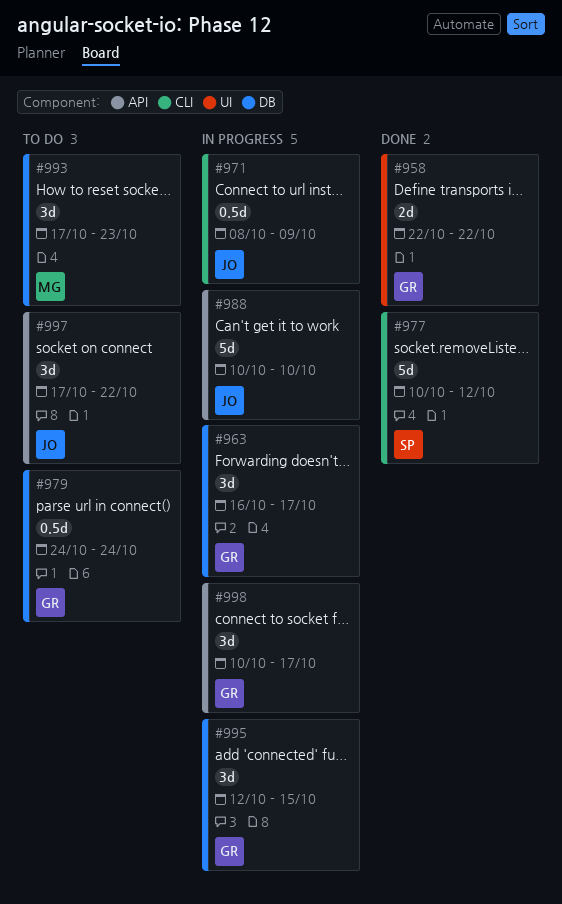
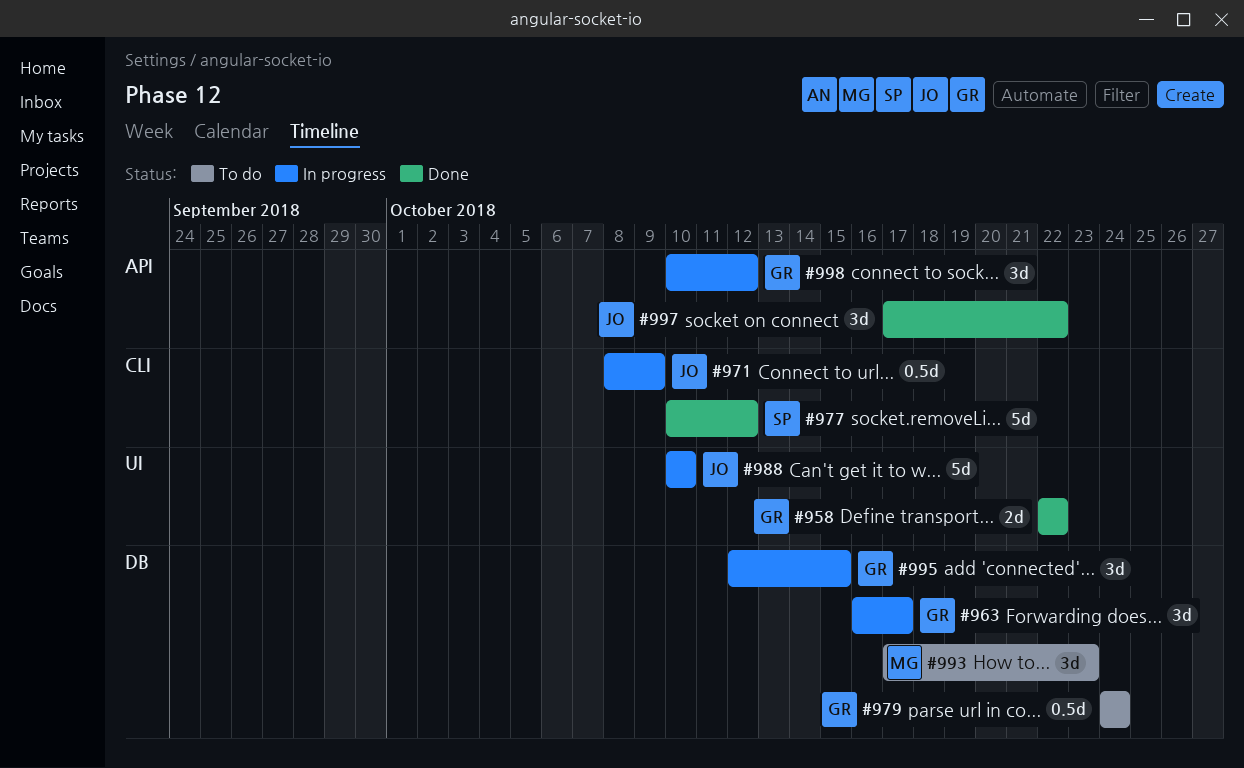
#988, label: API -> UI
#997, status: To do -> Done
#998, due: Oct 17 -> Oct 12

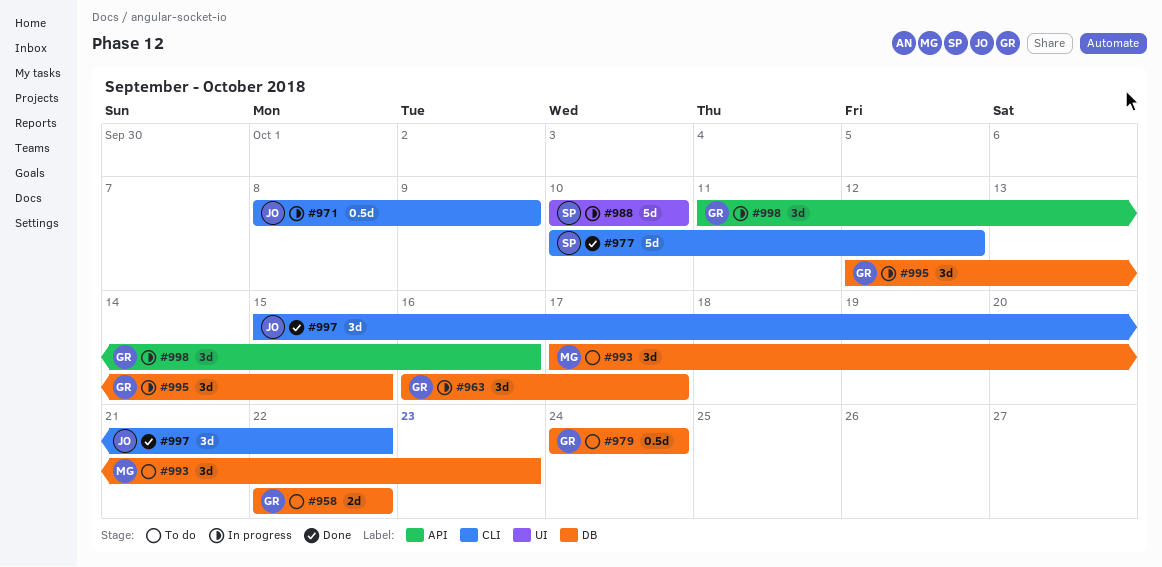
#958, status: Done -> To do
#958, label: UI -> DB
#988, owner: JO -> SP
#997, label: API -> CLI
#997, start: Oct 17 -> Oct 15
#998, start: Oct 10 -> Oct 11
#998, due: Oct 12 -> Oct 16

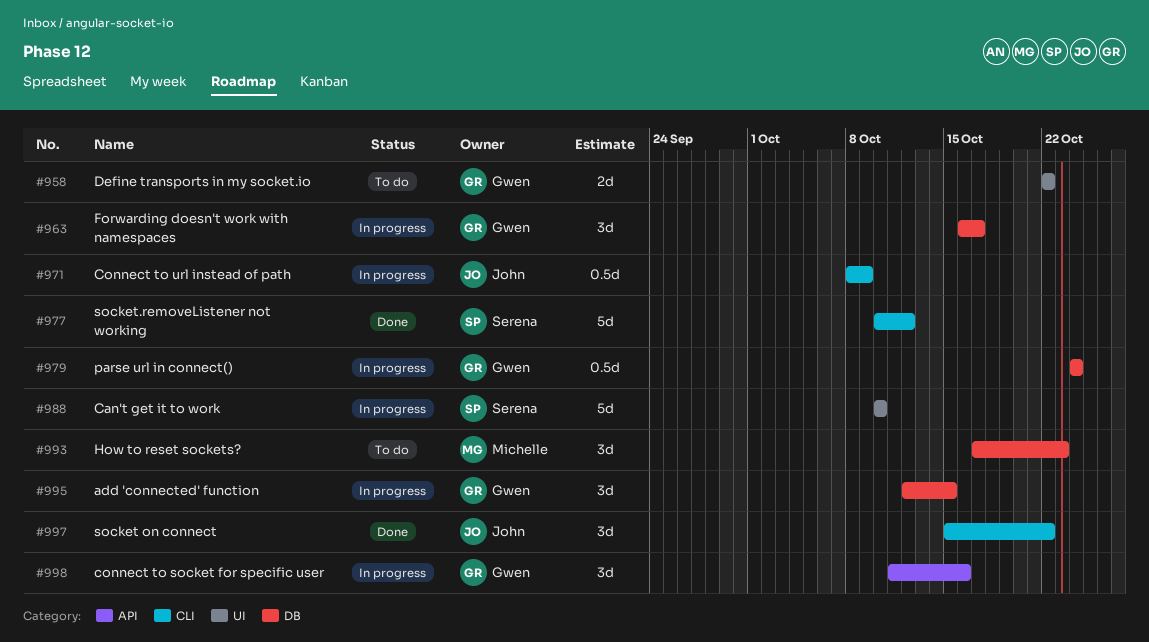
#958, label: DB -> UI
#979, status: To do -> In progress

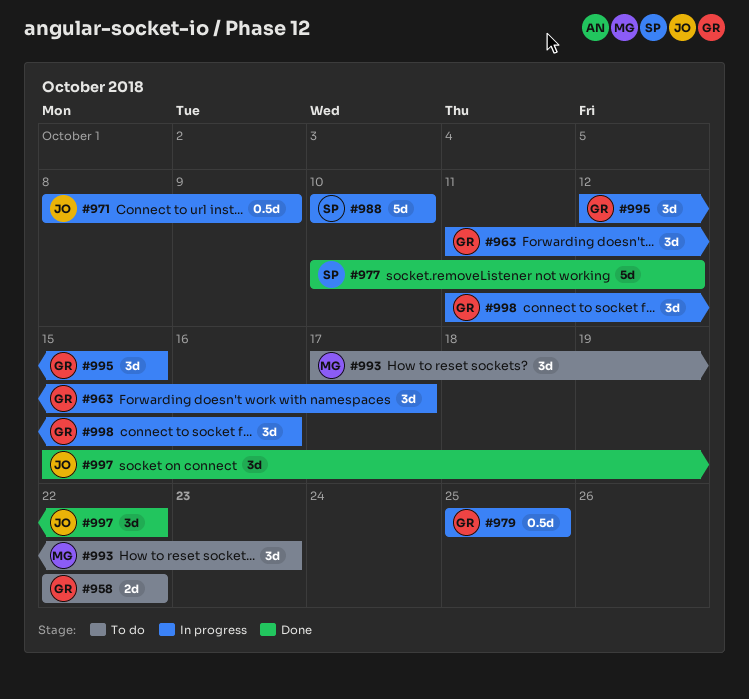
#963, start: Oct 16 -> Oct 11
#979, start: Oct 24 -> Oct 25
#979, due: Oct 24 -> Oct 25

